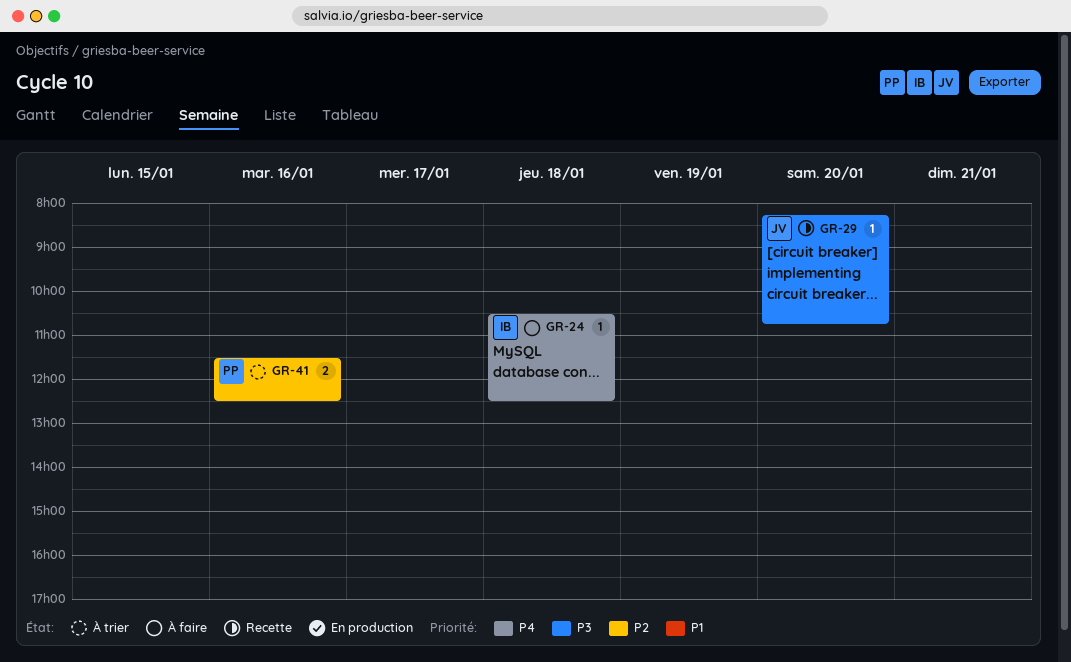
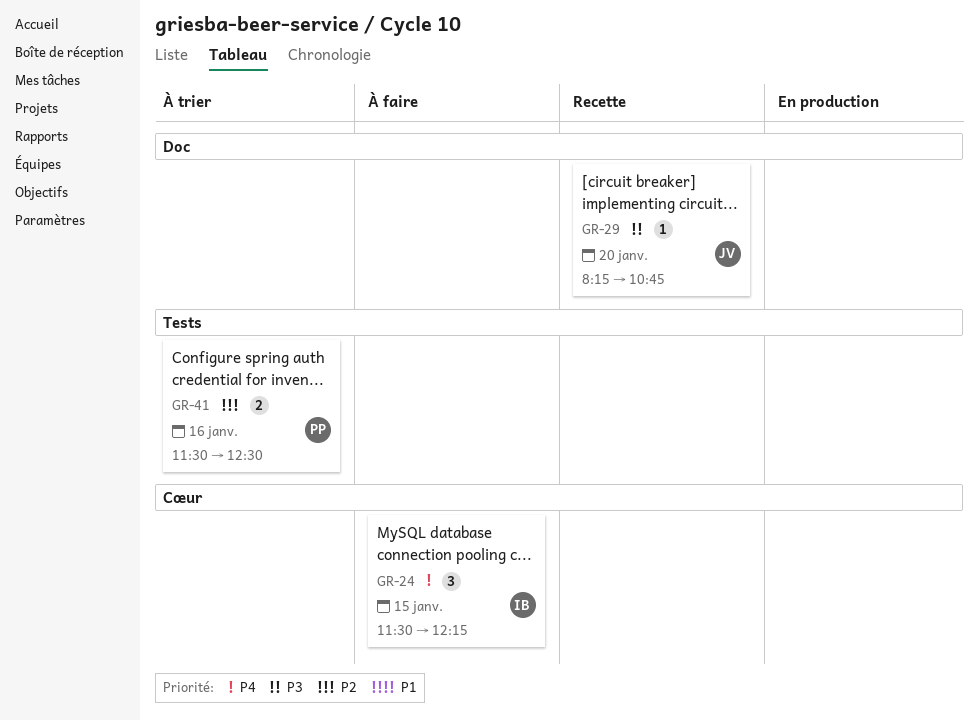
GR-24, estimate: 1 -> 3
GR-24, day: Jan 18 -> Jan 15
GR-24, begins: 10:30 -> 11:30
GR-24, ends: 12:30 -> 12:15

